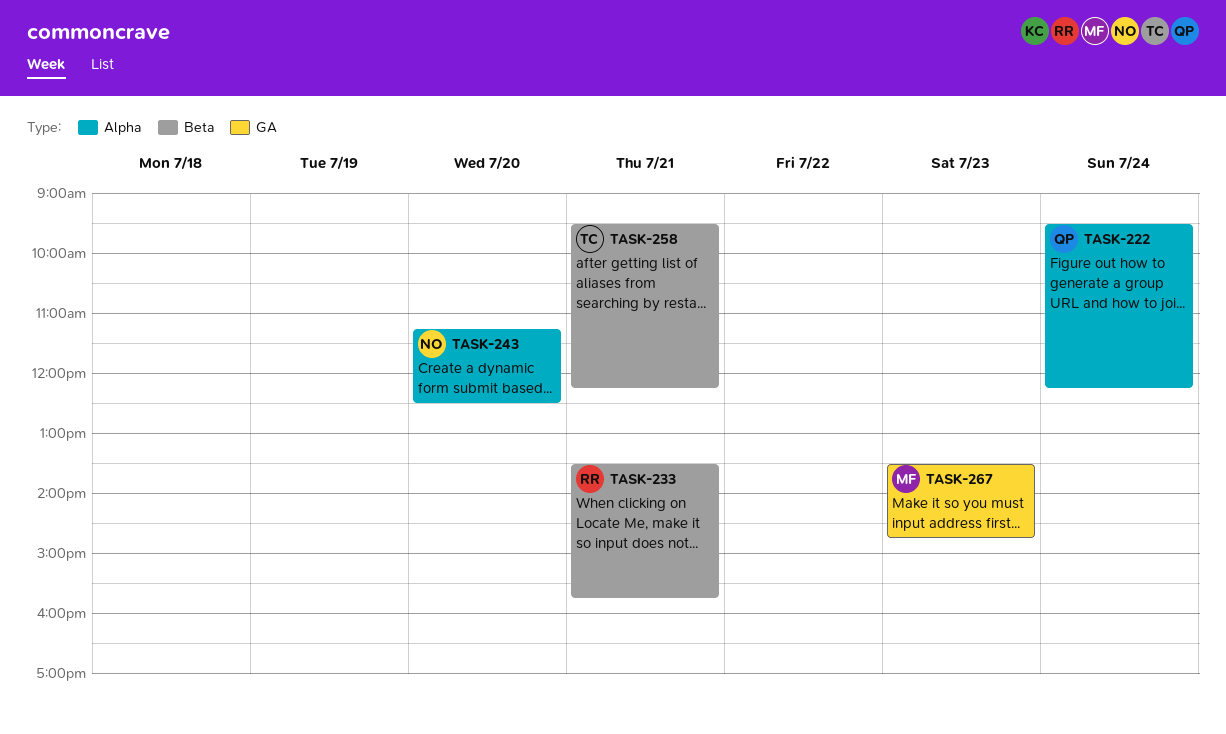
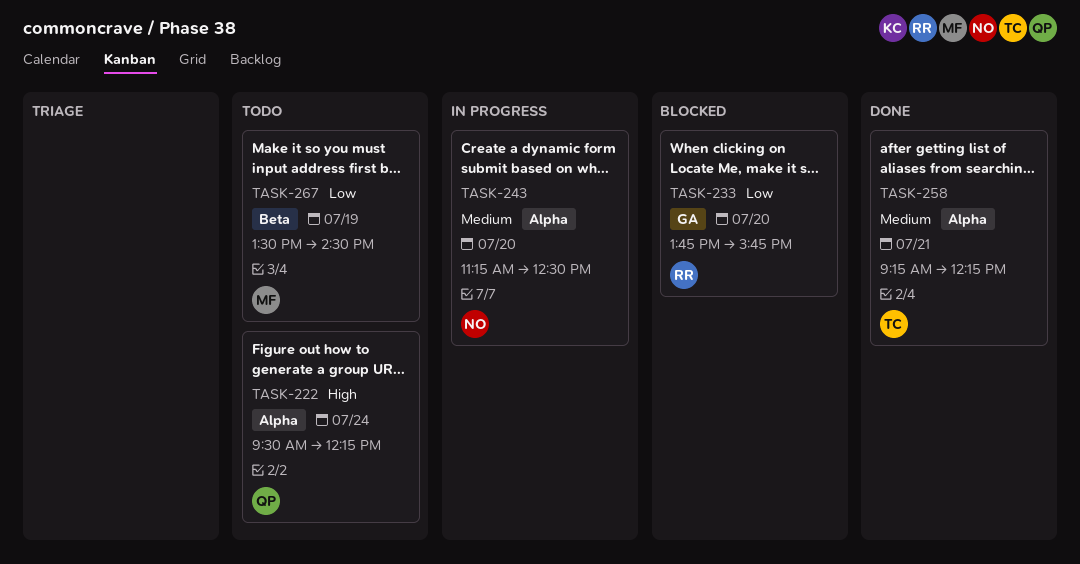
TASK-233, label: Beta -> GA
TASK-233, day: Jul 21 -> Jul 20
TASK-233, begins: 13:30 -> 13:45
TASK-258, label: Beta -> Alpha
TASK-258, begins: 09:30 -> 09:15
TASK-267, label: GA -> Beta
TASK-267, day: Jul 23 -> Jul 19
TASK-267, ends: 14:45 -> 14:30

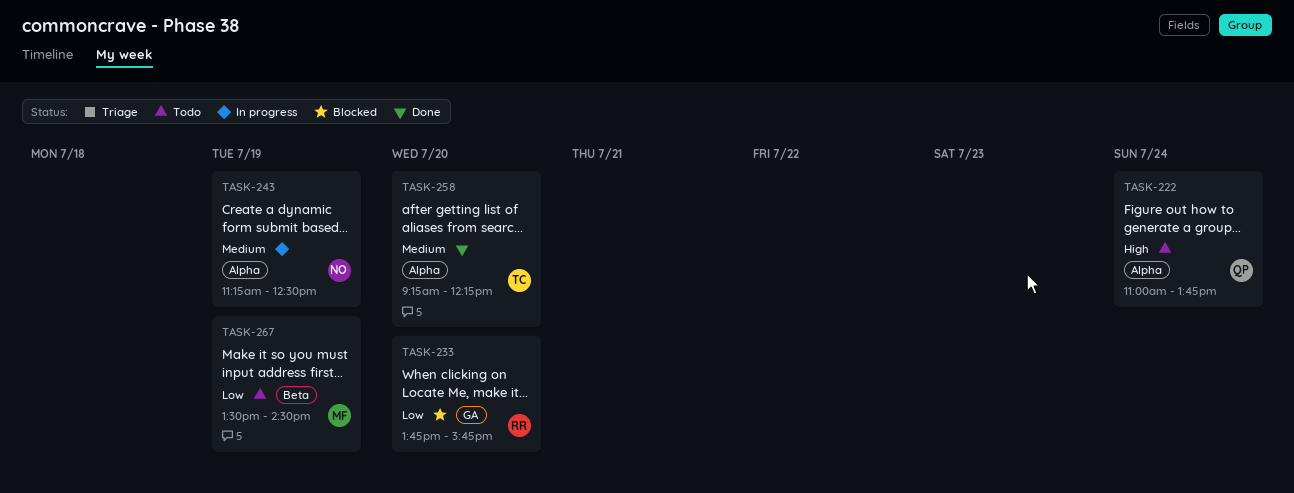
TASK-222, begins: 09:30 -> 11:00
TASK-222, ends: 12:15 -> 13:45
TASK-243, day: Jul 20 -> Jul 19
TASK-258, day: Jul 21 -> Jul 20

